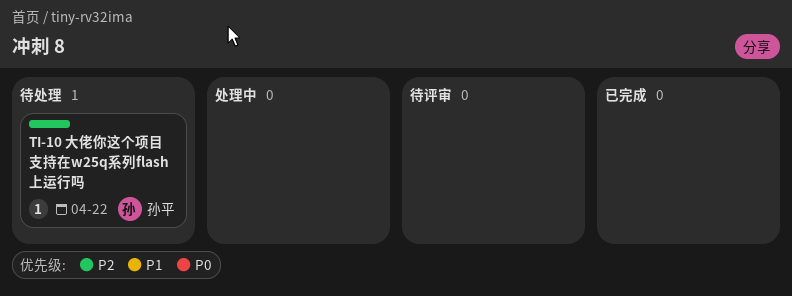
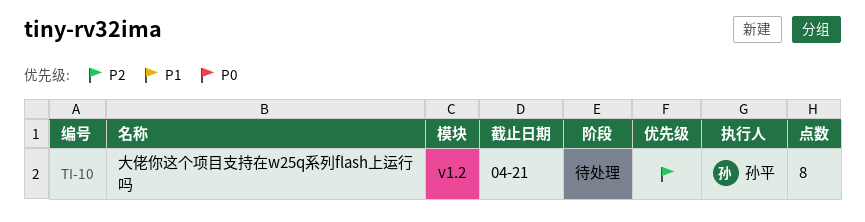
TI-10, estimate: 1 -> 8
TI-10, due: Apr 22 -> Apr 21

